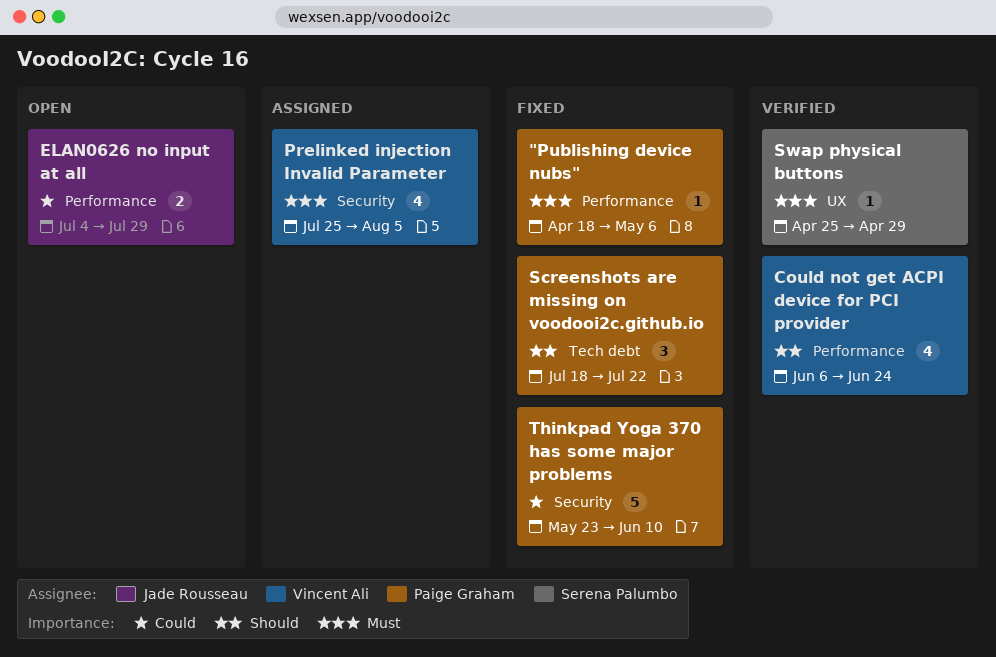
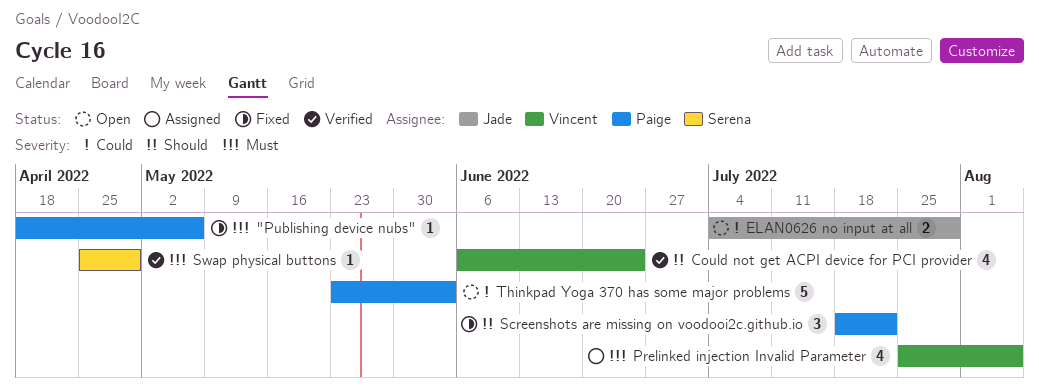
Thinkpad Yoga 370 has some major problems, status: Fixed -> Open
Thinkpad Yoga 370 has some major problems, due: Jun 10 -> Jun 3

